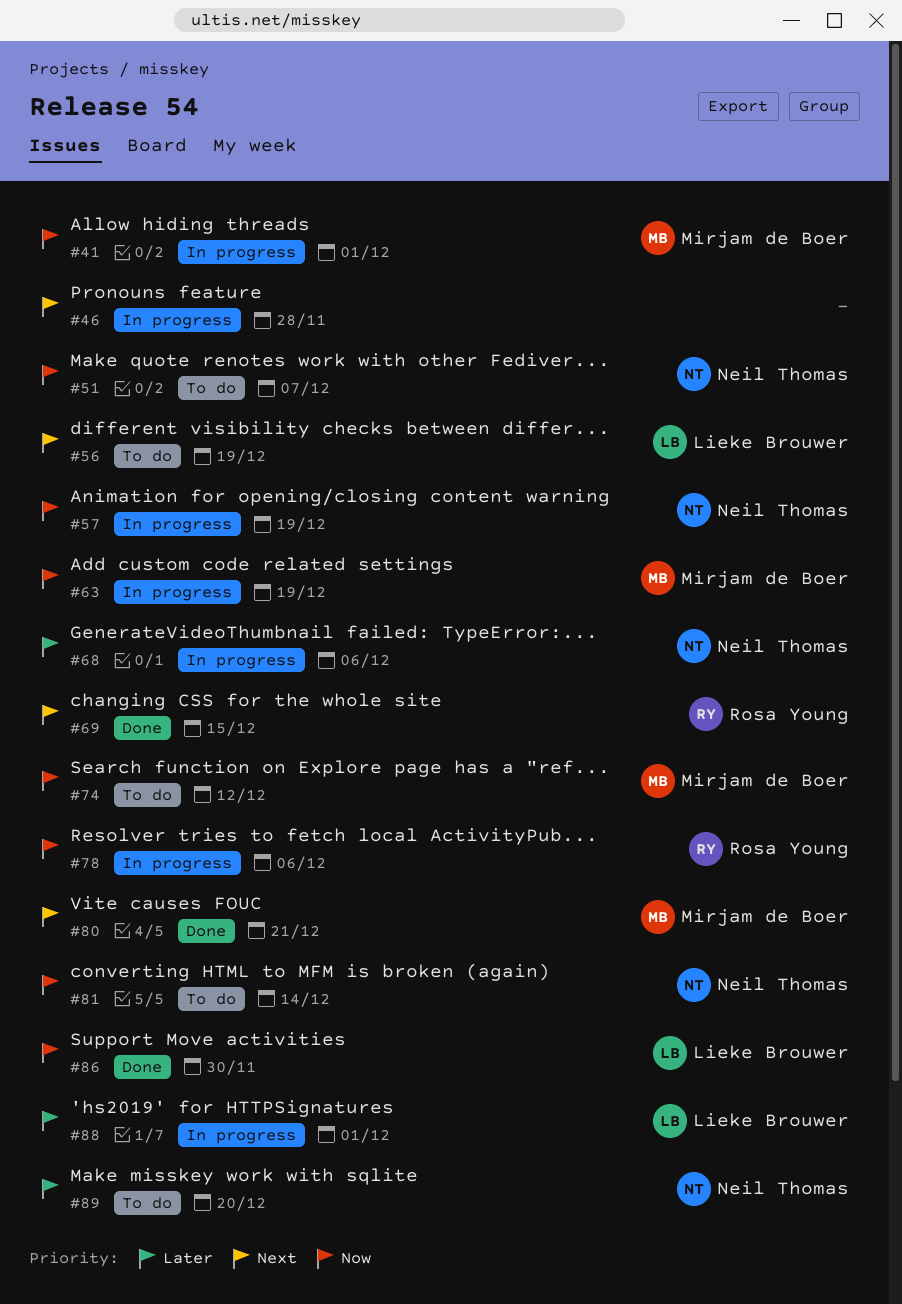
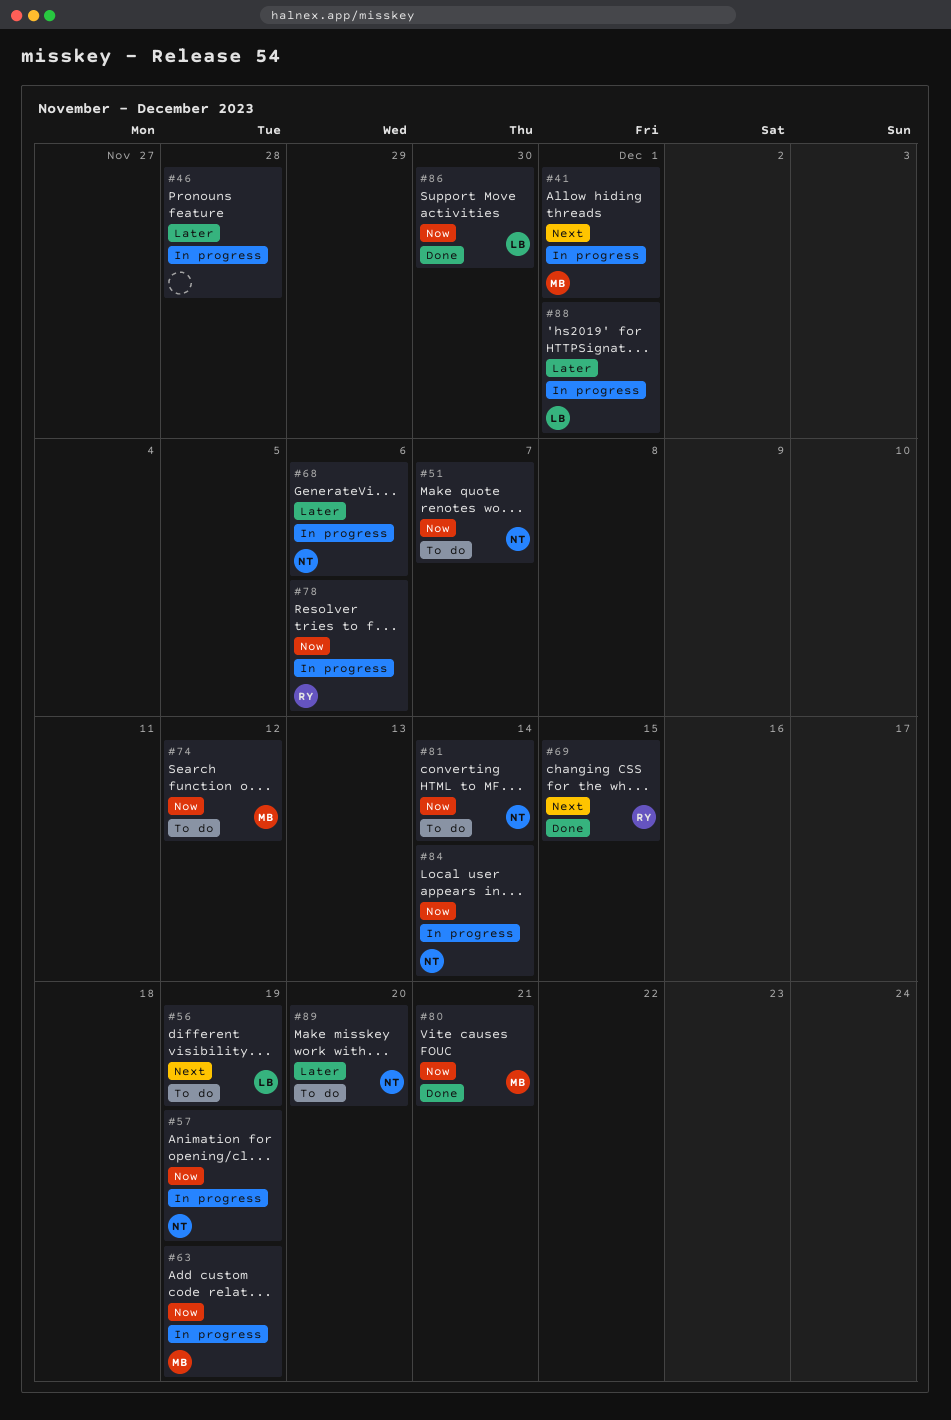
#41, priority: Now -> Next
#46, priority: Next -> Later
#80, priority: Next -> Now
#84: none -> present

